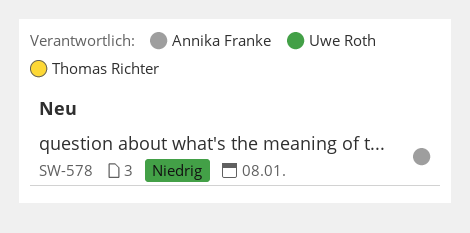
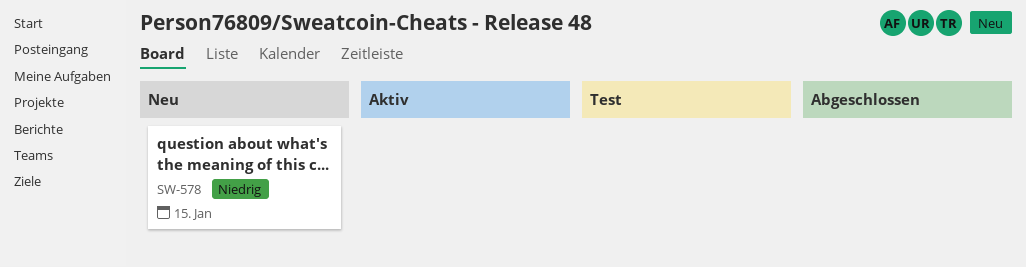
SW-578, due: Jan 8 -> Jan 15

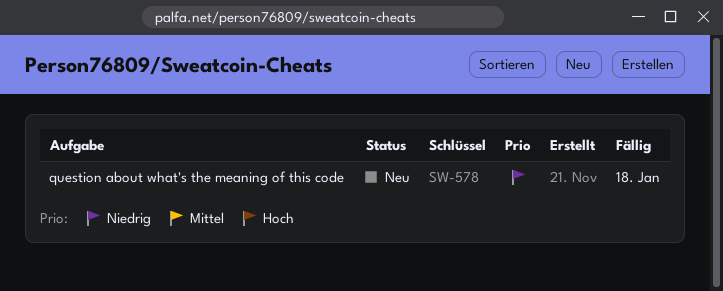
SW-578, due: Jan 15 -> Jan 18

